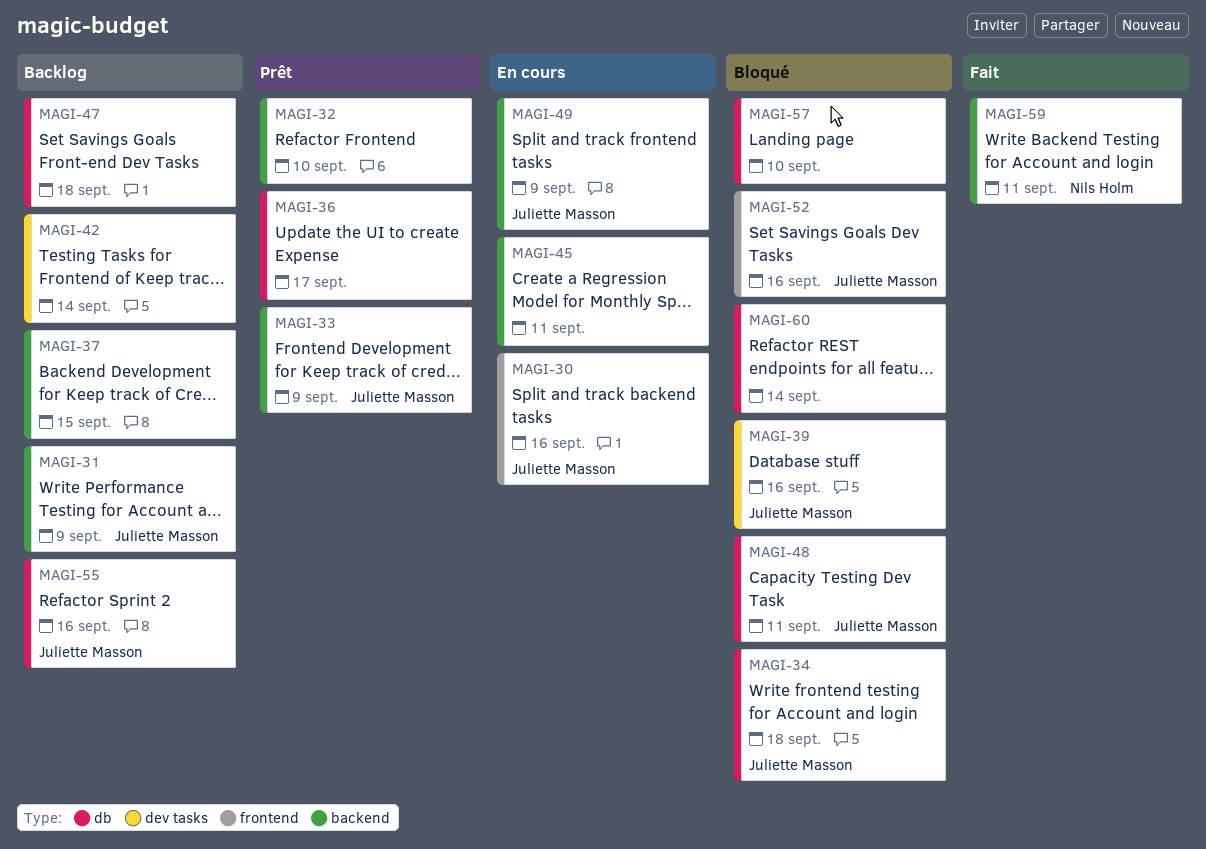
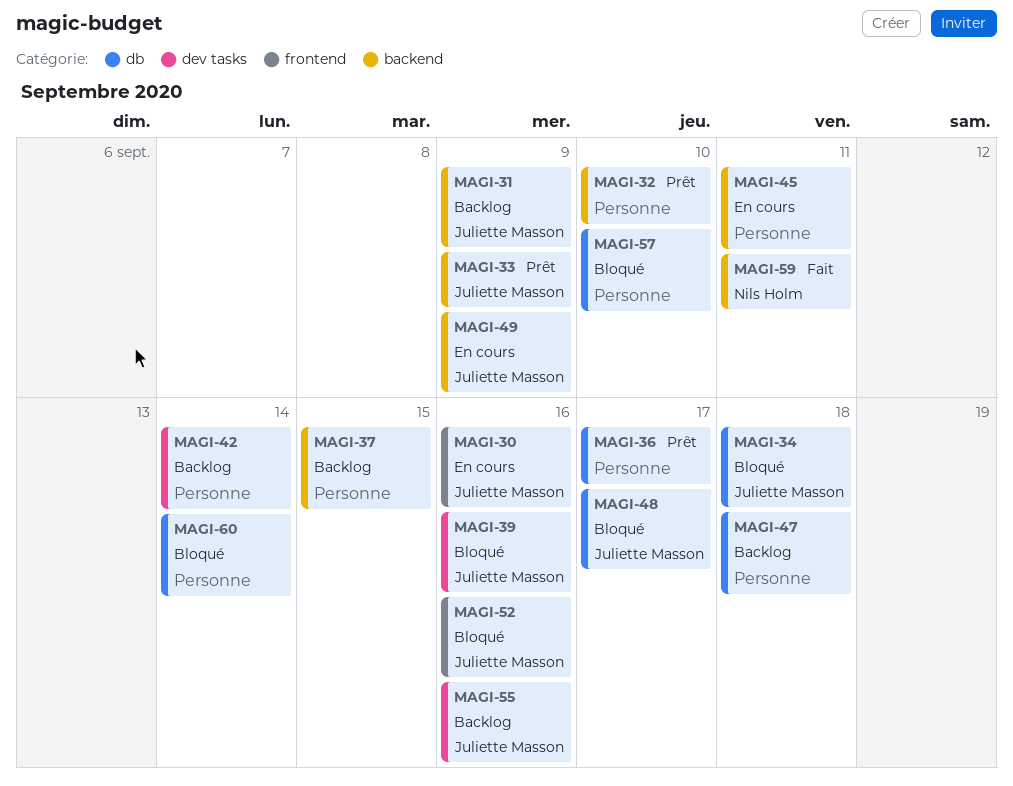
MAGI-48, due: Sep 11 -> Sep 17
MAGI-55, label: db -> dev tasks

